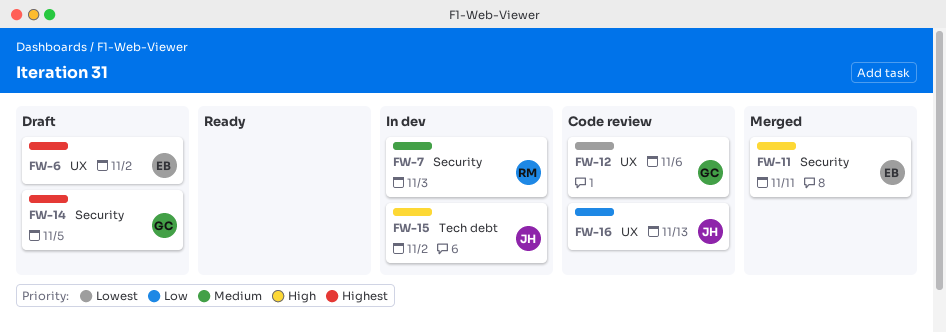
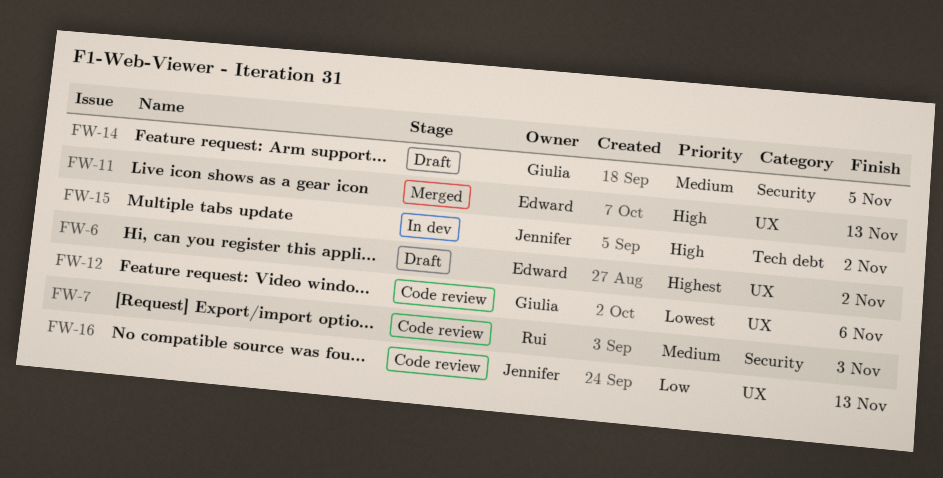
FW-7, status: In dev -> Code review
FW-11, label: Security -> UX
FW-11, due: Nov 11 -> Nov 13
FW-14, priority: Highest -> Medium

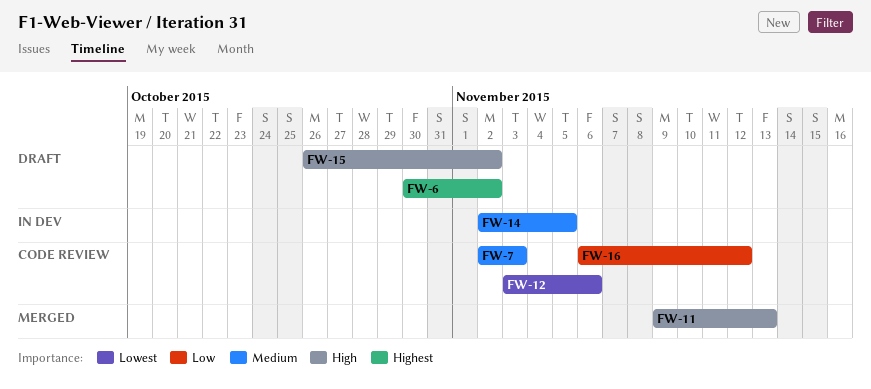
FW-14, status: Draft -> In dev
FW-15, status: In dev -> Draft
FW-16, due: Nov 13 -> Nov 12

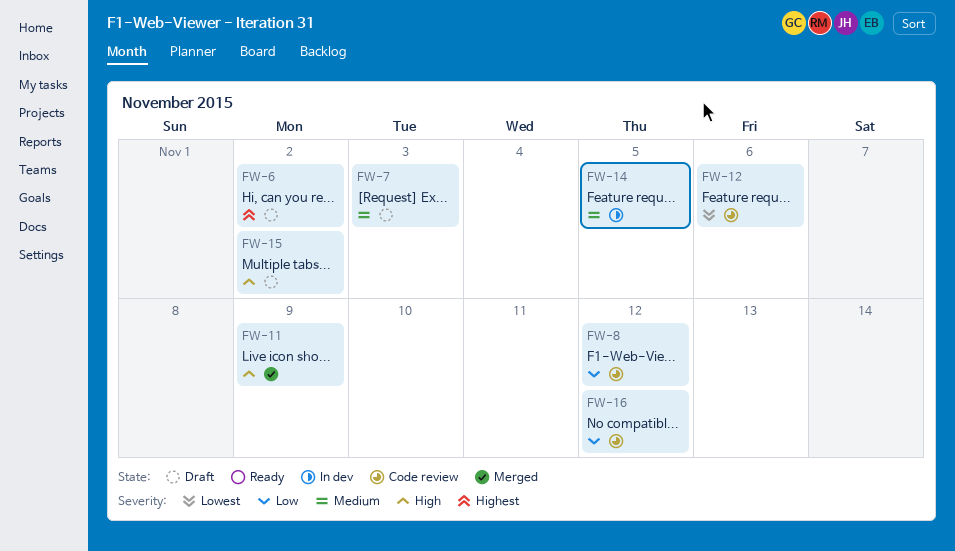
FW-7, status: Code review -> Draft
FW-8: none -> present
FW-11, due: Nov 13 -> Nov 9

